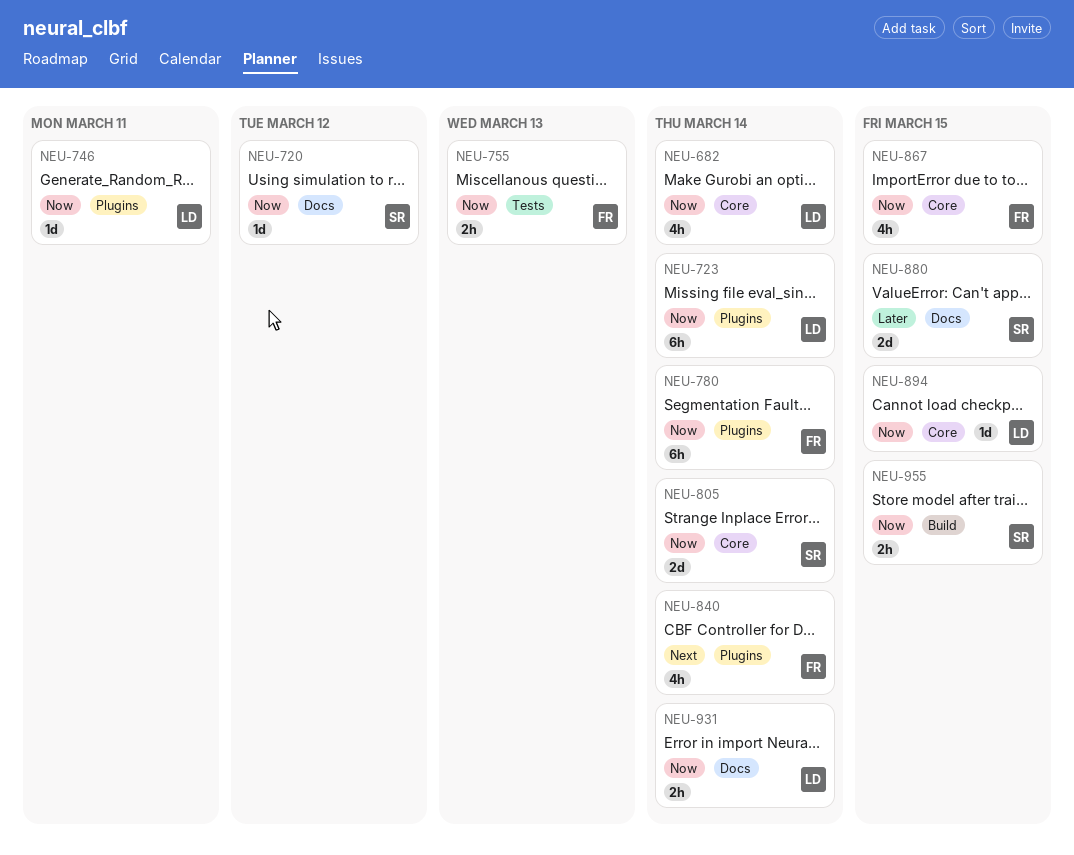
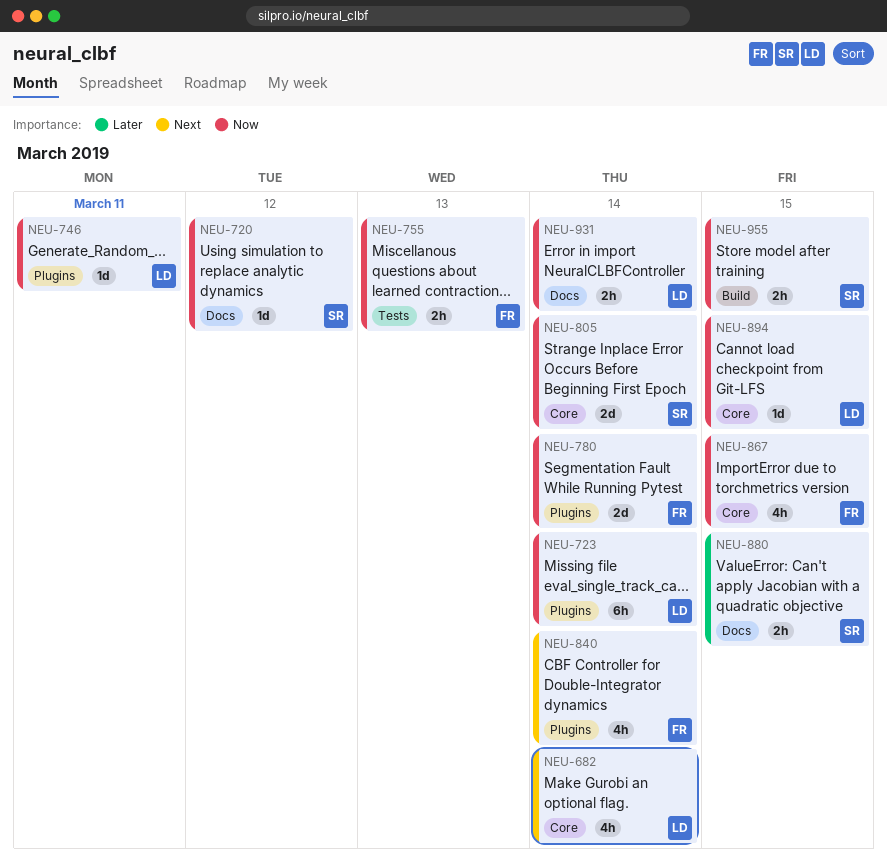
NEU-682, priority: Now -> Next
NEU-780, estimate: 6h -> 2d
NEU-880, estimate: 2d -> 2h

